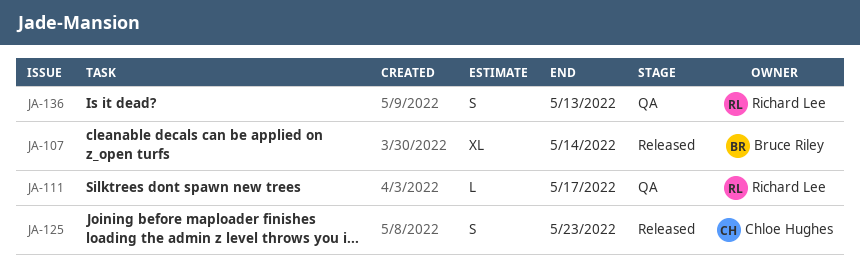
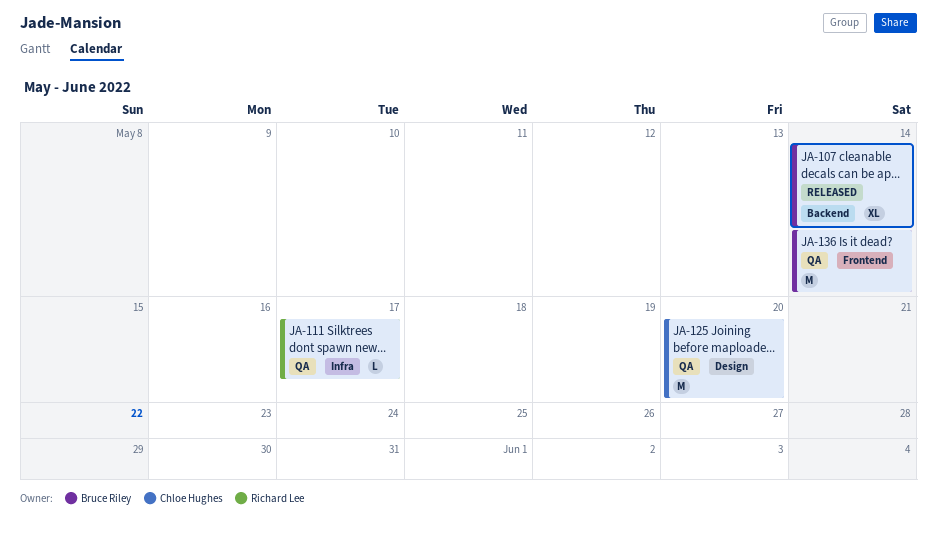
JA-125, status: Released -> QA
JA-125, estimate: S -> M
JA-125, due: May 23 -> May 20
JA-136, owner: Richard Lee -> Bruce Riley
JA-136, estimate: S -> M
JA-136, due: May 13 -> May 14

